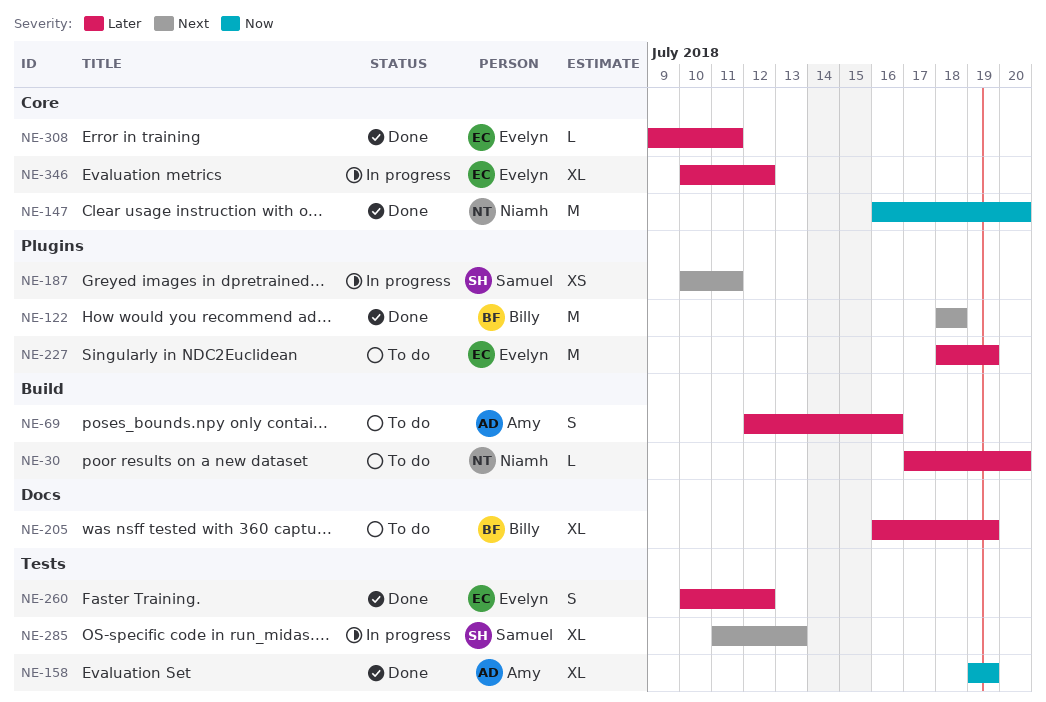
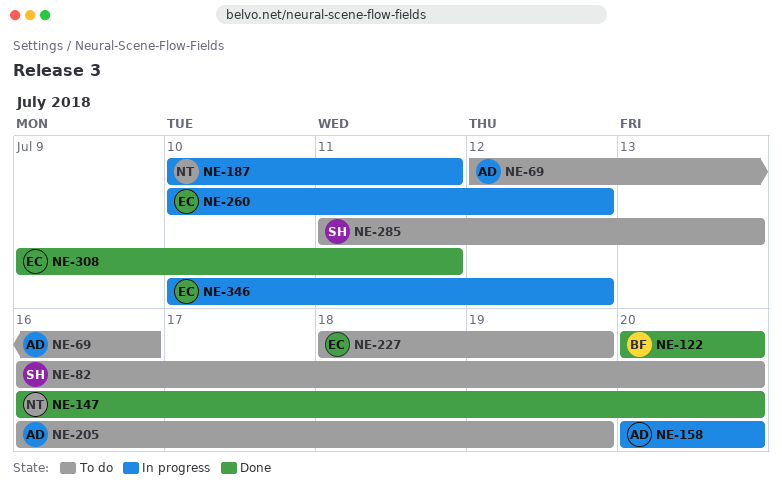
NE-30: present -> none
NE-82: none -> present
NE-122, start: Jul 18 -> Jul 20
NE-122, due: Jul 18 -> Jul 20
NE-158, status: Done -> In progress
NE-158, start: Jul 19 -> Jul 20
NE-158, due: Jul 19 -> Jul 20
NE-187, owner: Samuel -> Niamh
NE-205, owner: Billy -> Amy
NE-260, status: Done -> In progress
NE-285, status: In progress -> To do

